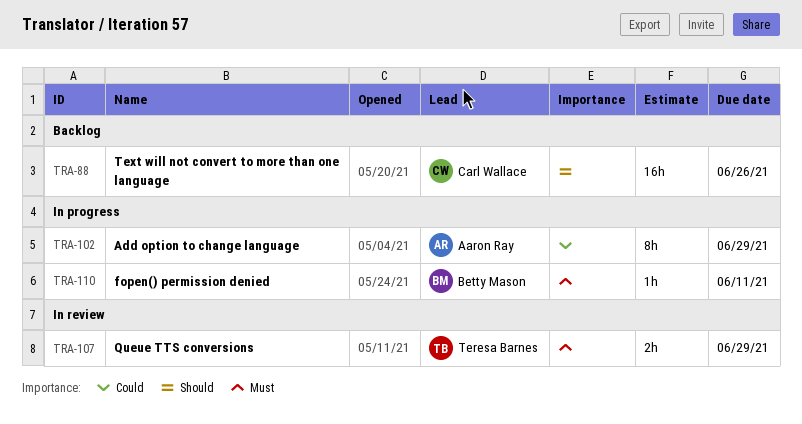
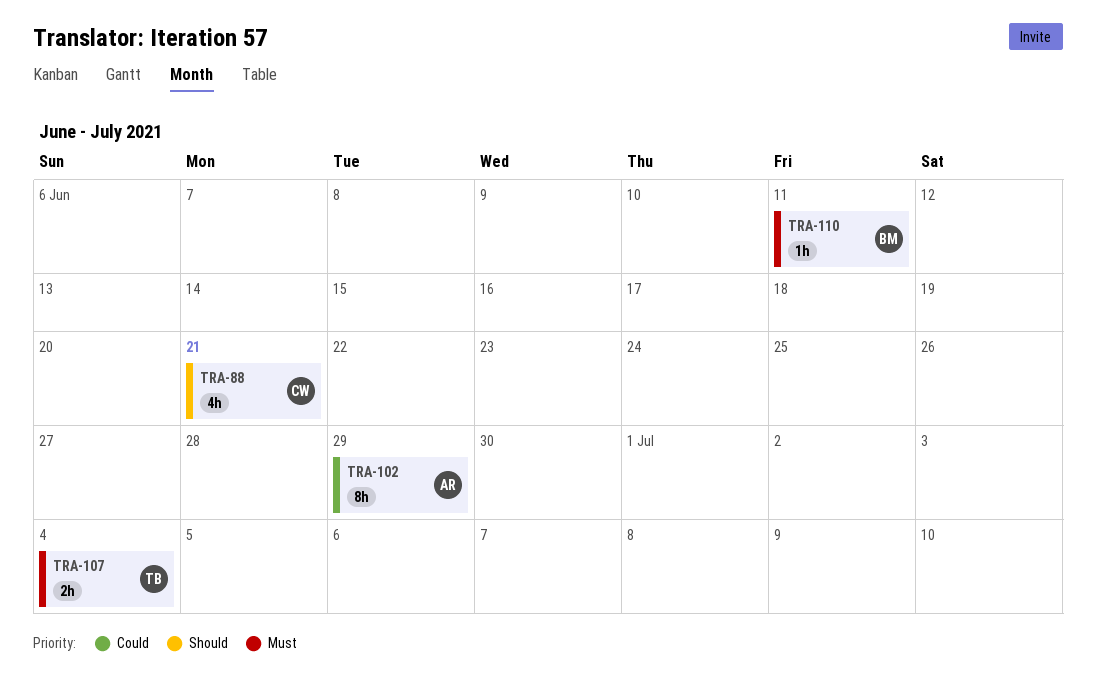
TRA-88, estimate: 16h -> 4h
TRA-88, due: Jun 26 -> Jun 21
TRA-107, due: Jun 29 -> Jul 4

